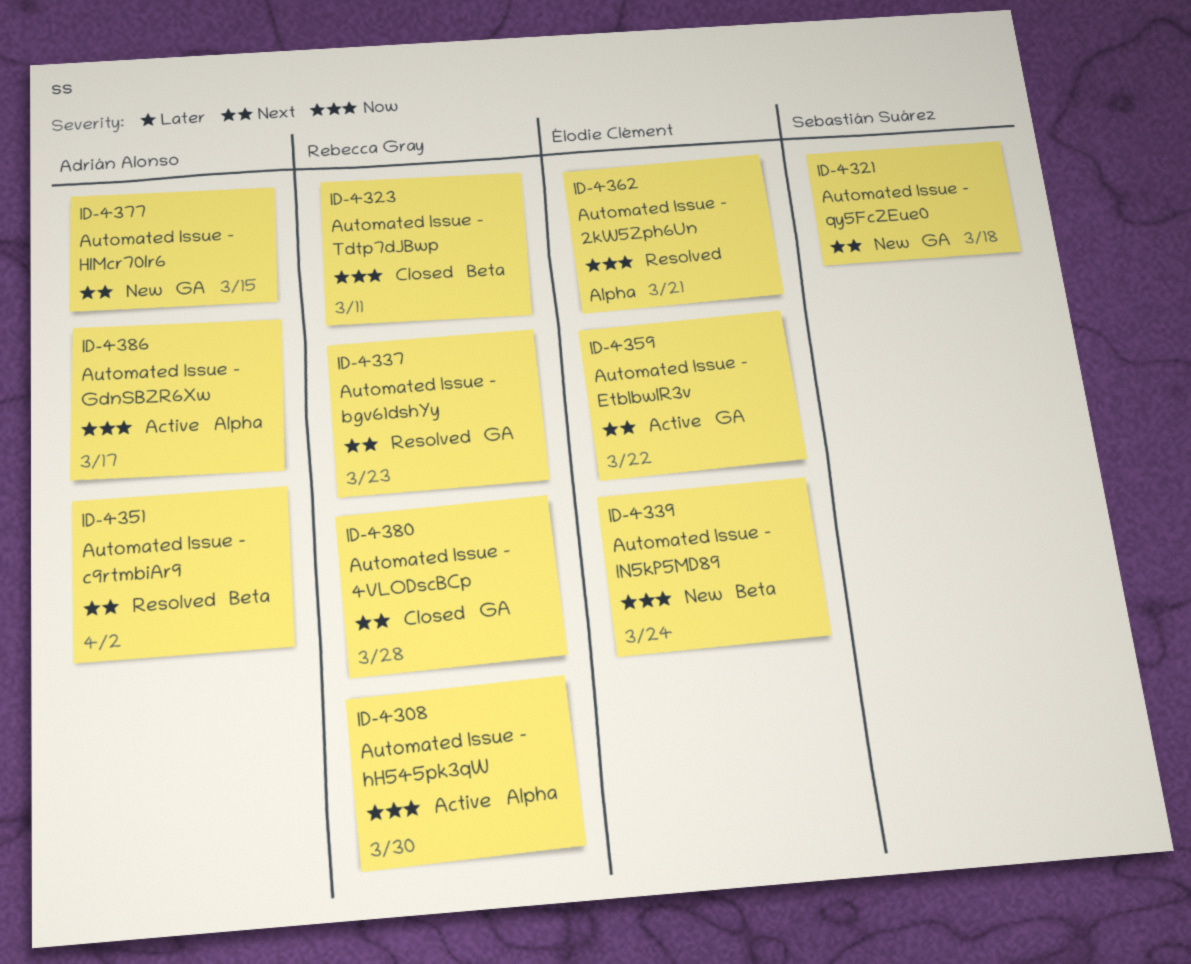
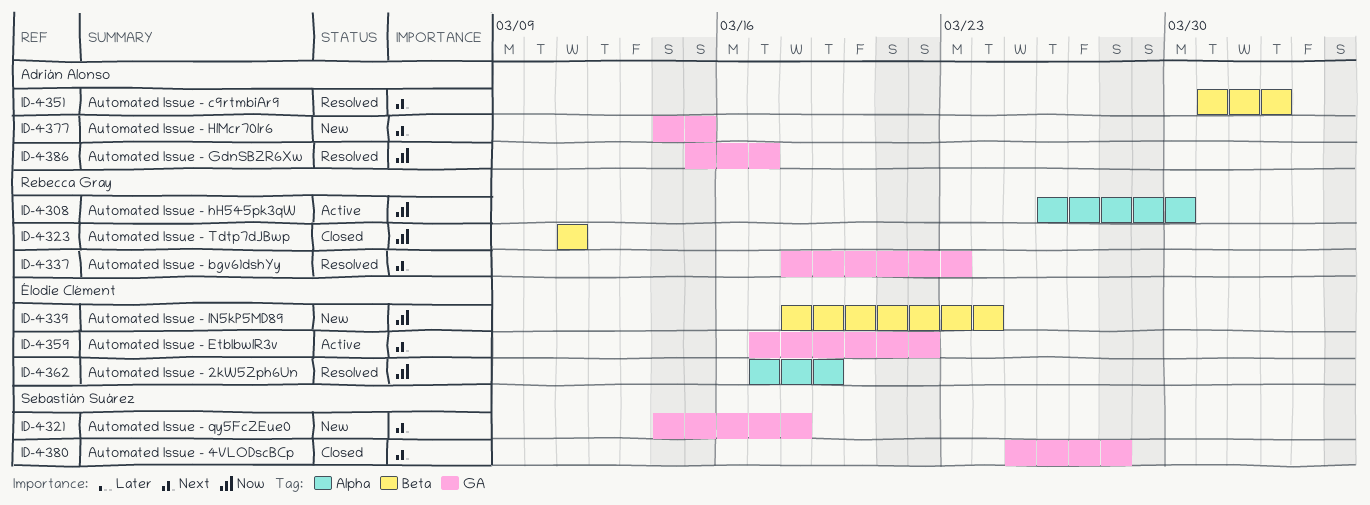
ID-4362, due: Mar 21 -> Mar 19
ID-4380, owner: Rebecca Gray -> Sebastián Suárez
ID-4386, status: Active -> Resolved
ID-4386, label: Alpha -> GA

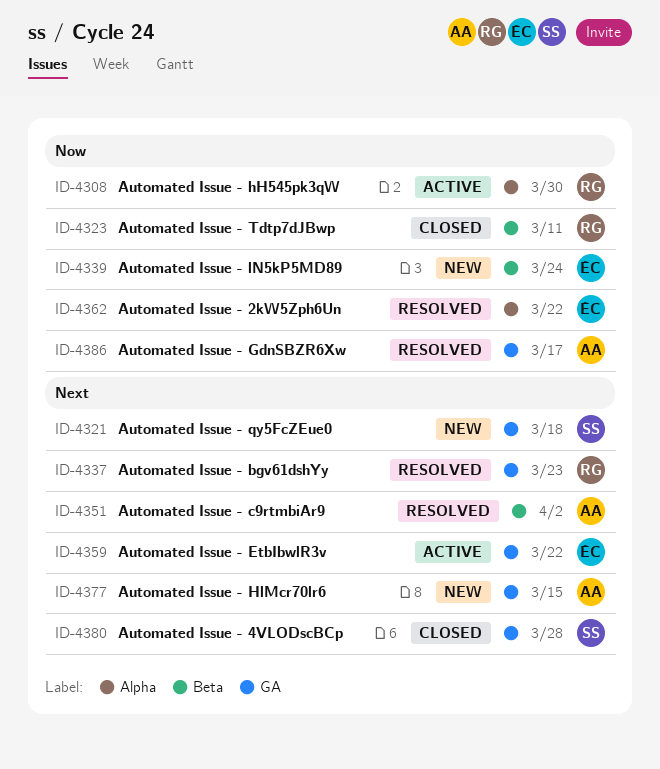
ID-4362, due: Mar 19 -> Mar 22

